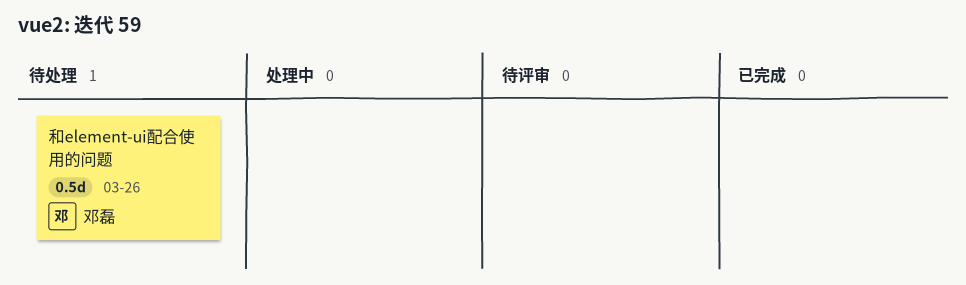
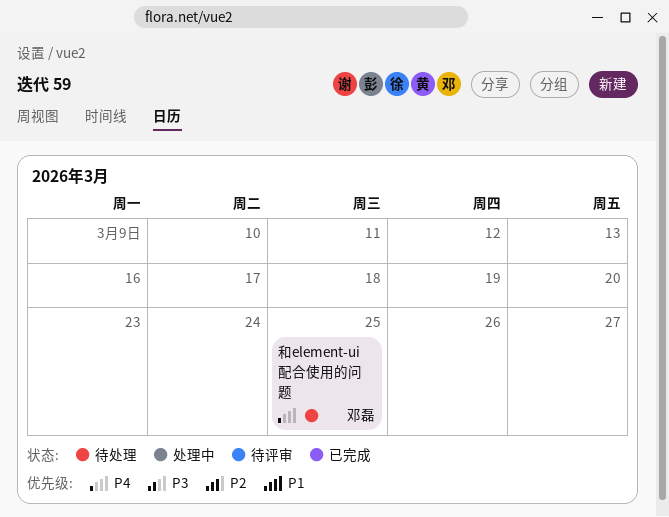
和element-ui配合使用的问题, due: Mar 26 -> Mar 25

